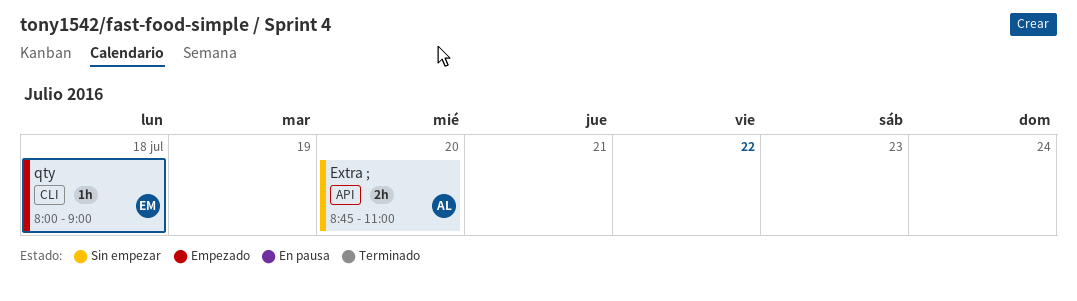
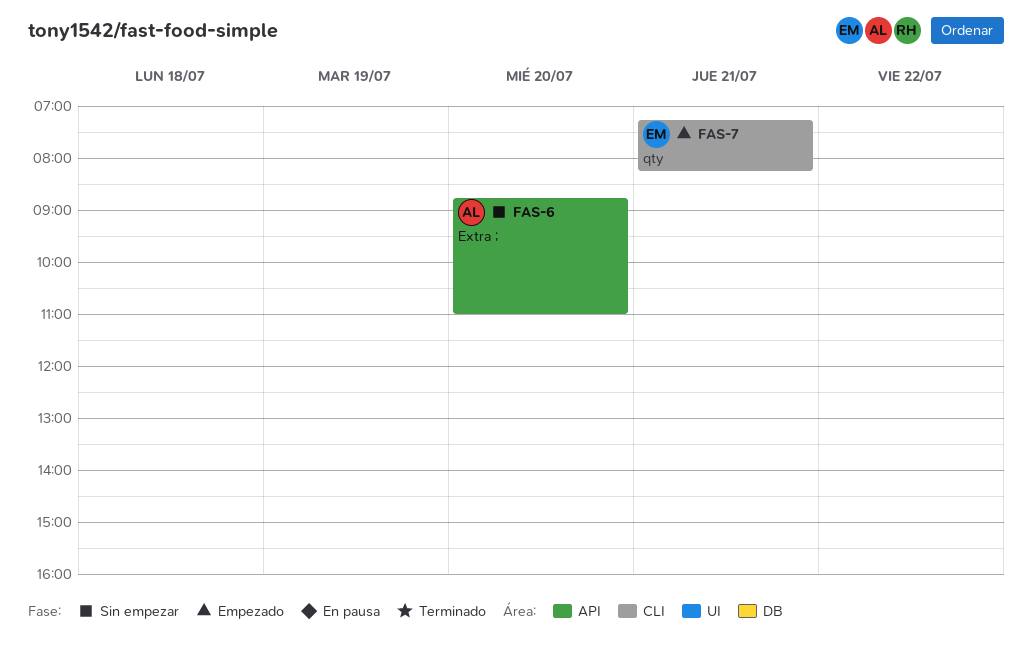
qty, day: Jul 18 -> Jul 21
qty, begins: 08:00 -> 07:15
qty, ends: 09:00 -> 08:15

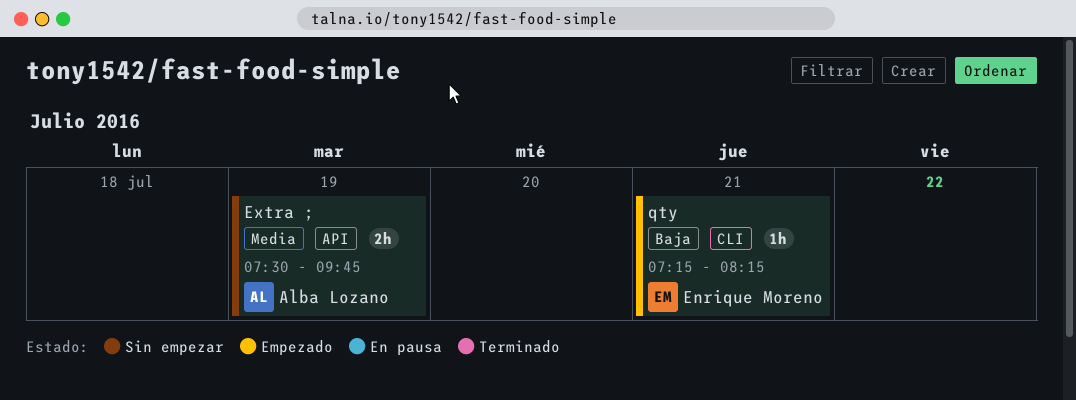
Extra ;, day: Jul 20 -> Jul 19
Extra ;, begins: 08:45 -> 07:30
Extra ;, ends: 11:00 -> 09:45

